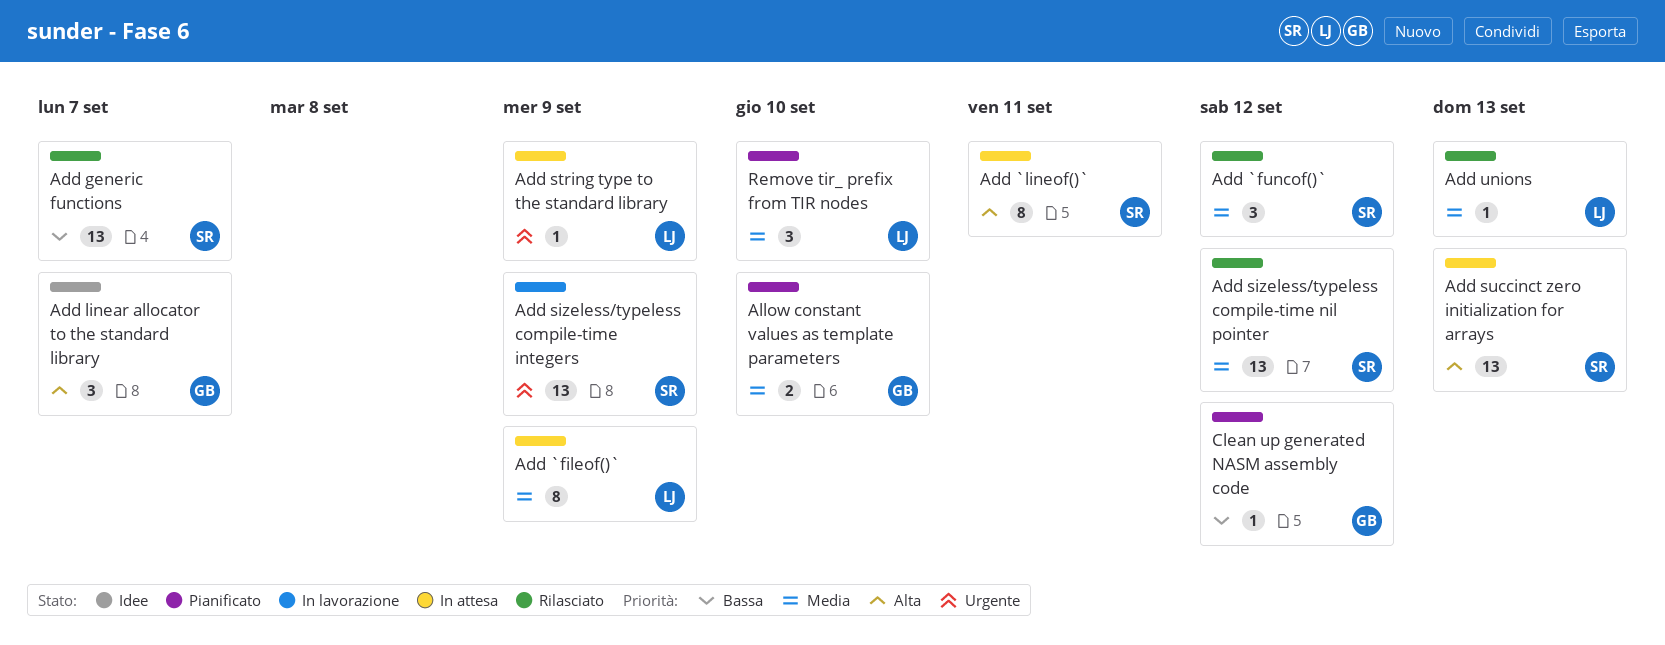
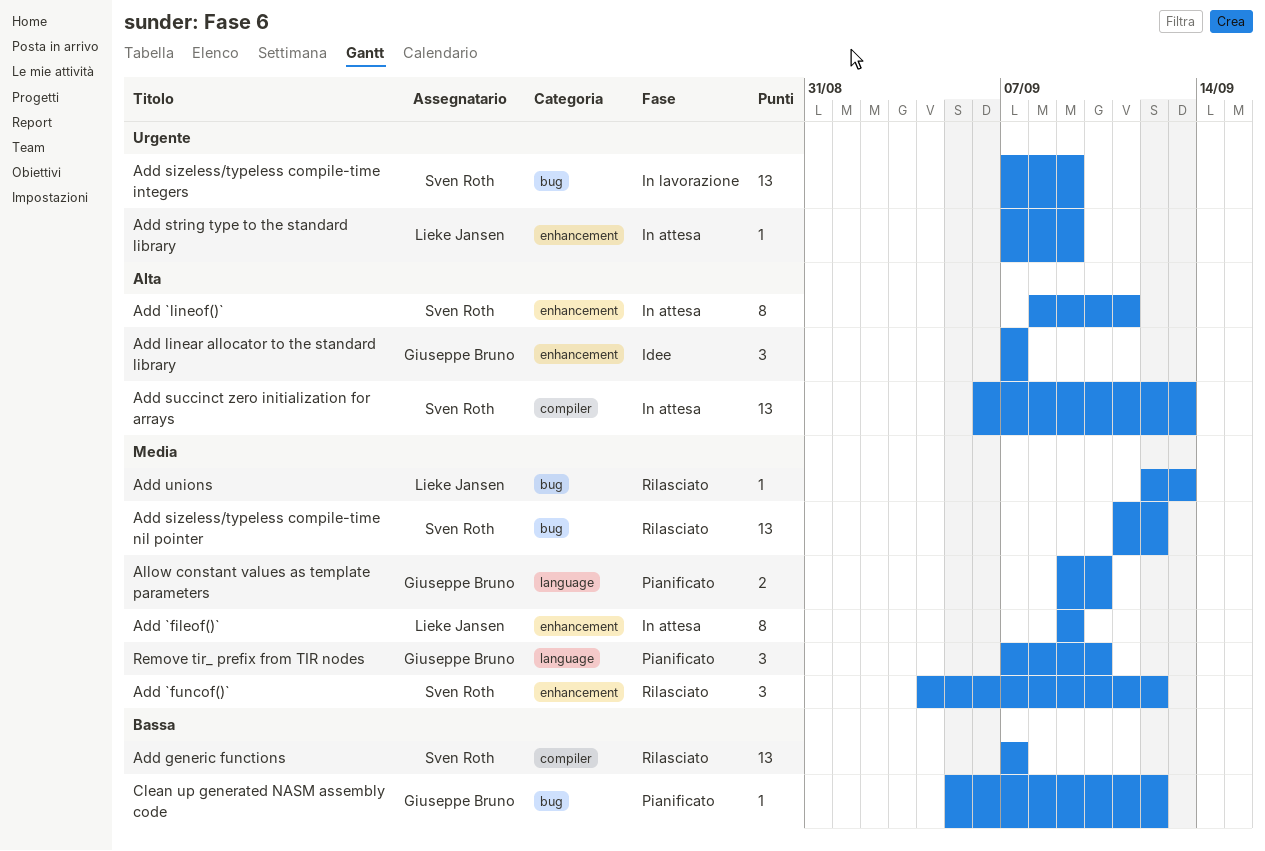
Remove tir_ prefix from TIR nodes, owner: Lieke Jansen -> Giuseppe Bruno

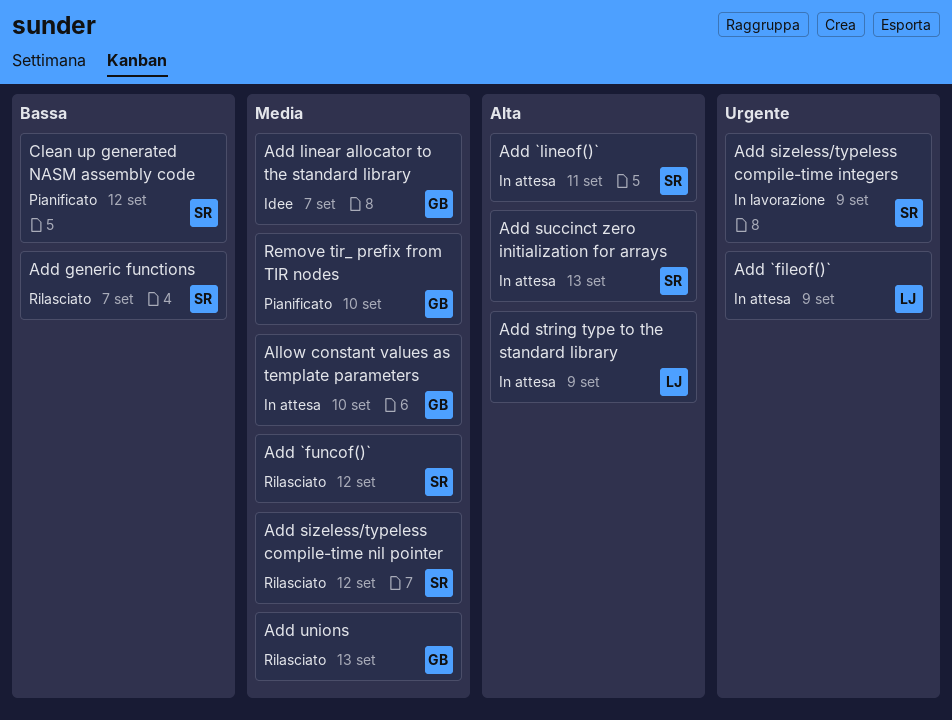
Add `fileof()`, priority: Media -> Urgente
Add linear allocator to the standard library, priority: Alta -> Media
Add string type to the standard library, priority: Urgente -> Alta
Add unions, owner: Lieke Jansen -> Giuseppe Bruno
Allow constant values as template parameters, status: Pianificato -> In attesa
Clean up generated NASM assembly code, owner: Giuseppe Bruno -> Sven Roth

